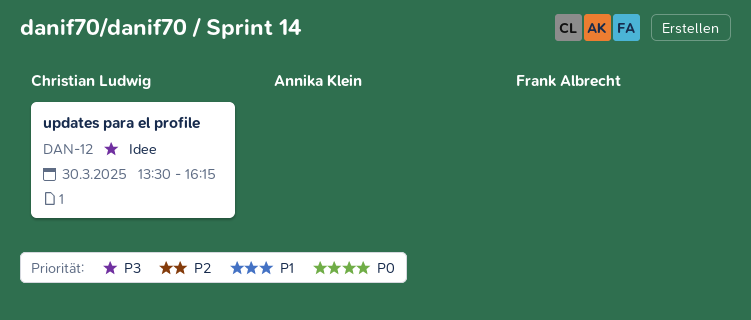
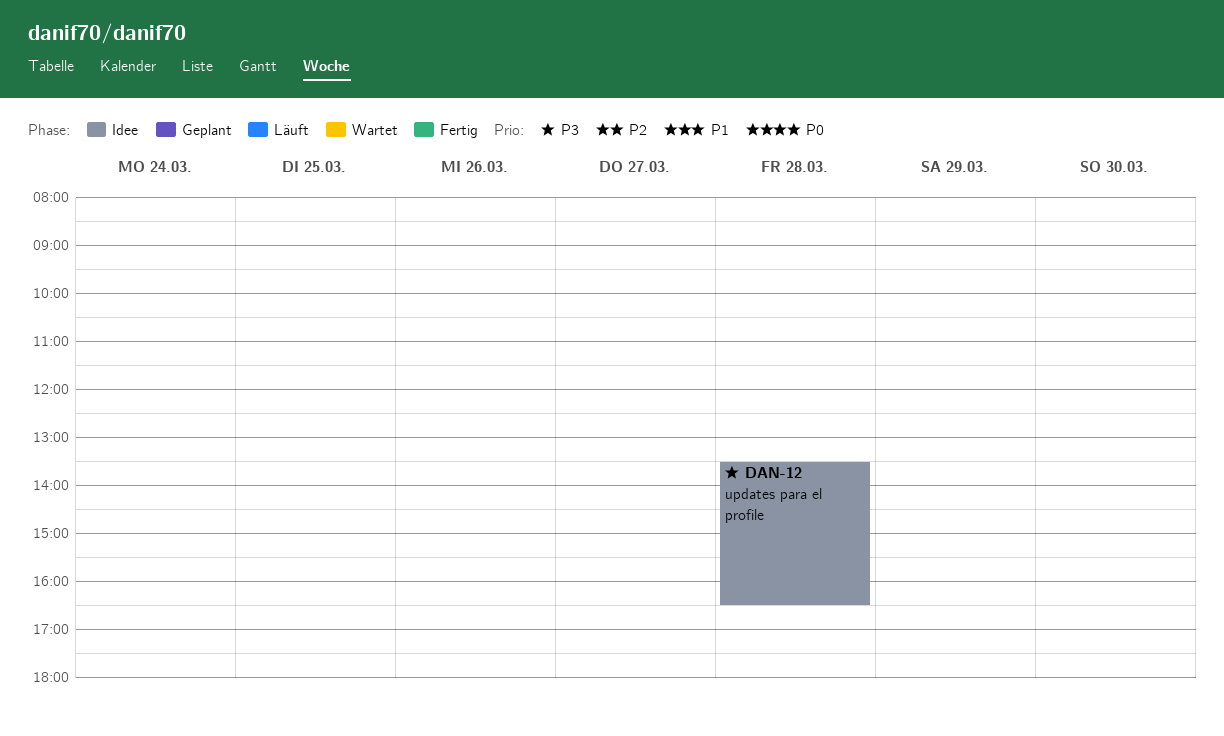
DAN-12, day: Mar 30 -> Mar 28
DAN-12, ends: 16:15 -> 16:30

